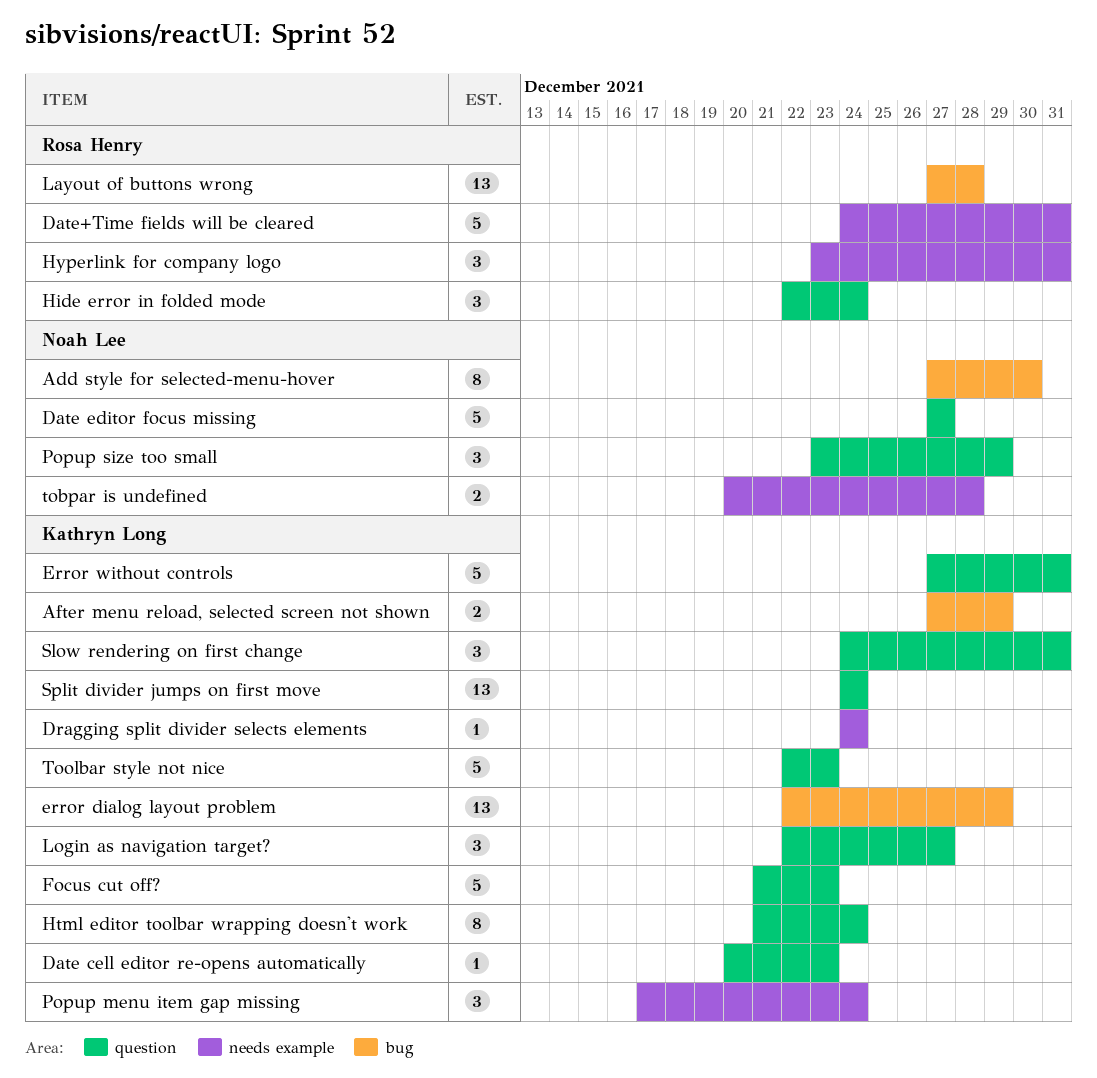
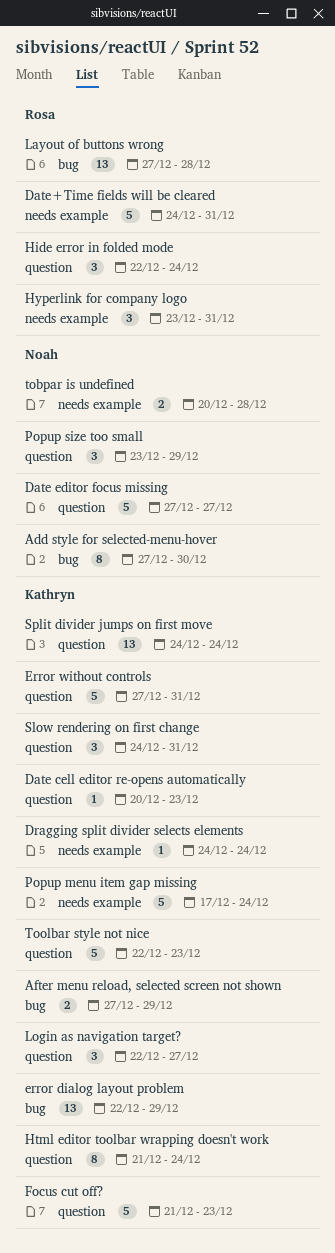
Popup menu item gap missing, estimate: 3 -> 5

